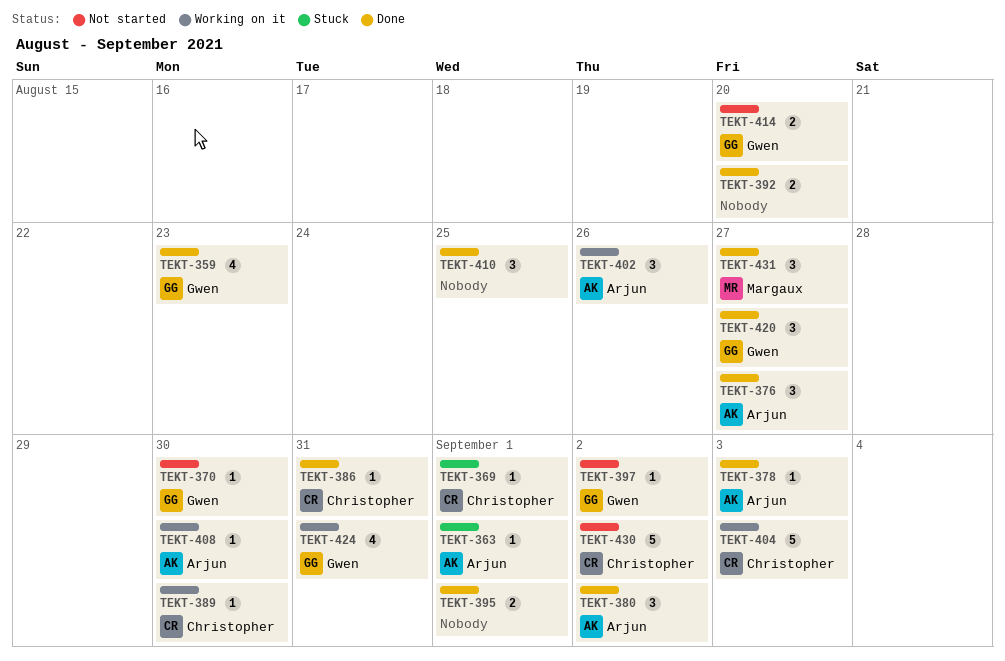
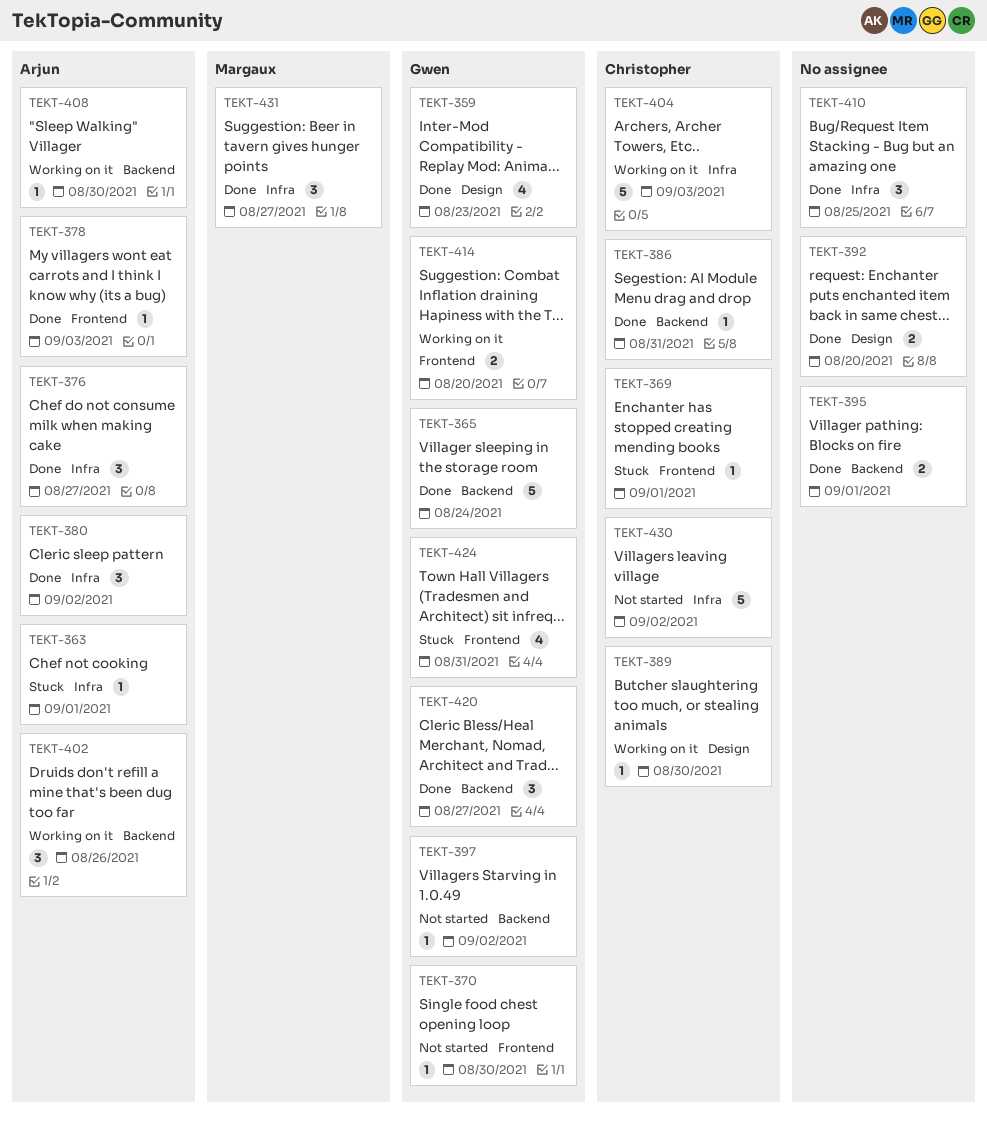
TEKT-365: none -> present
TEKT-414, status: Not started -> Working on it
TEKT-424, status: Working on it -> Stuck

